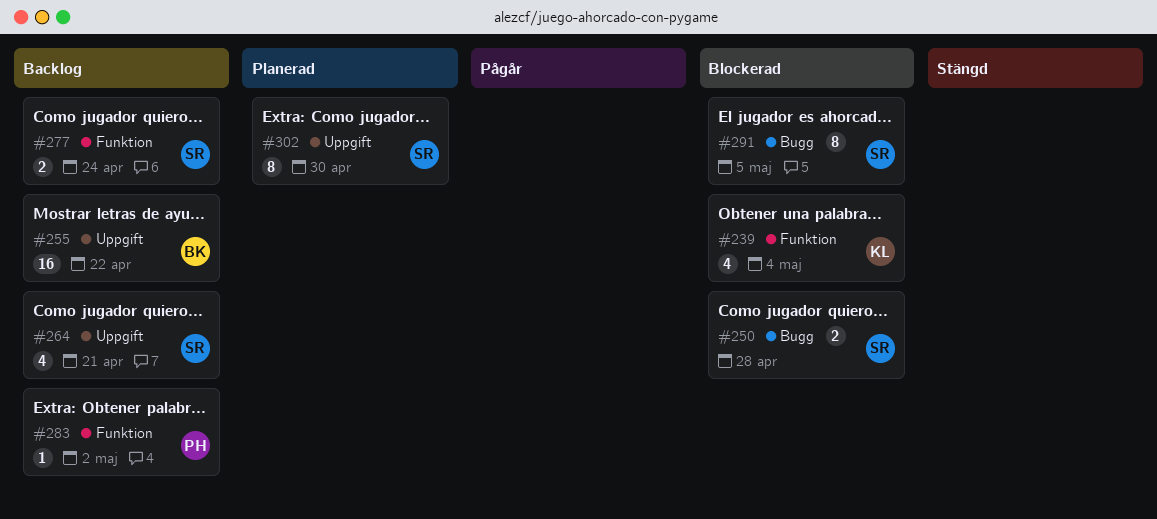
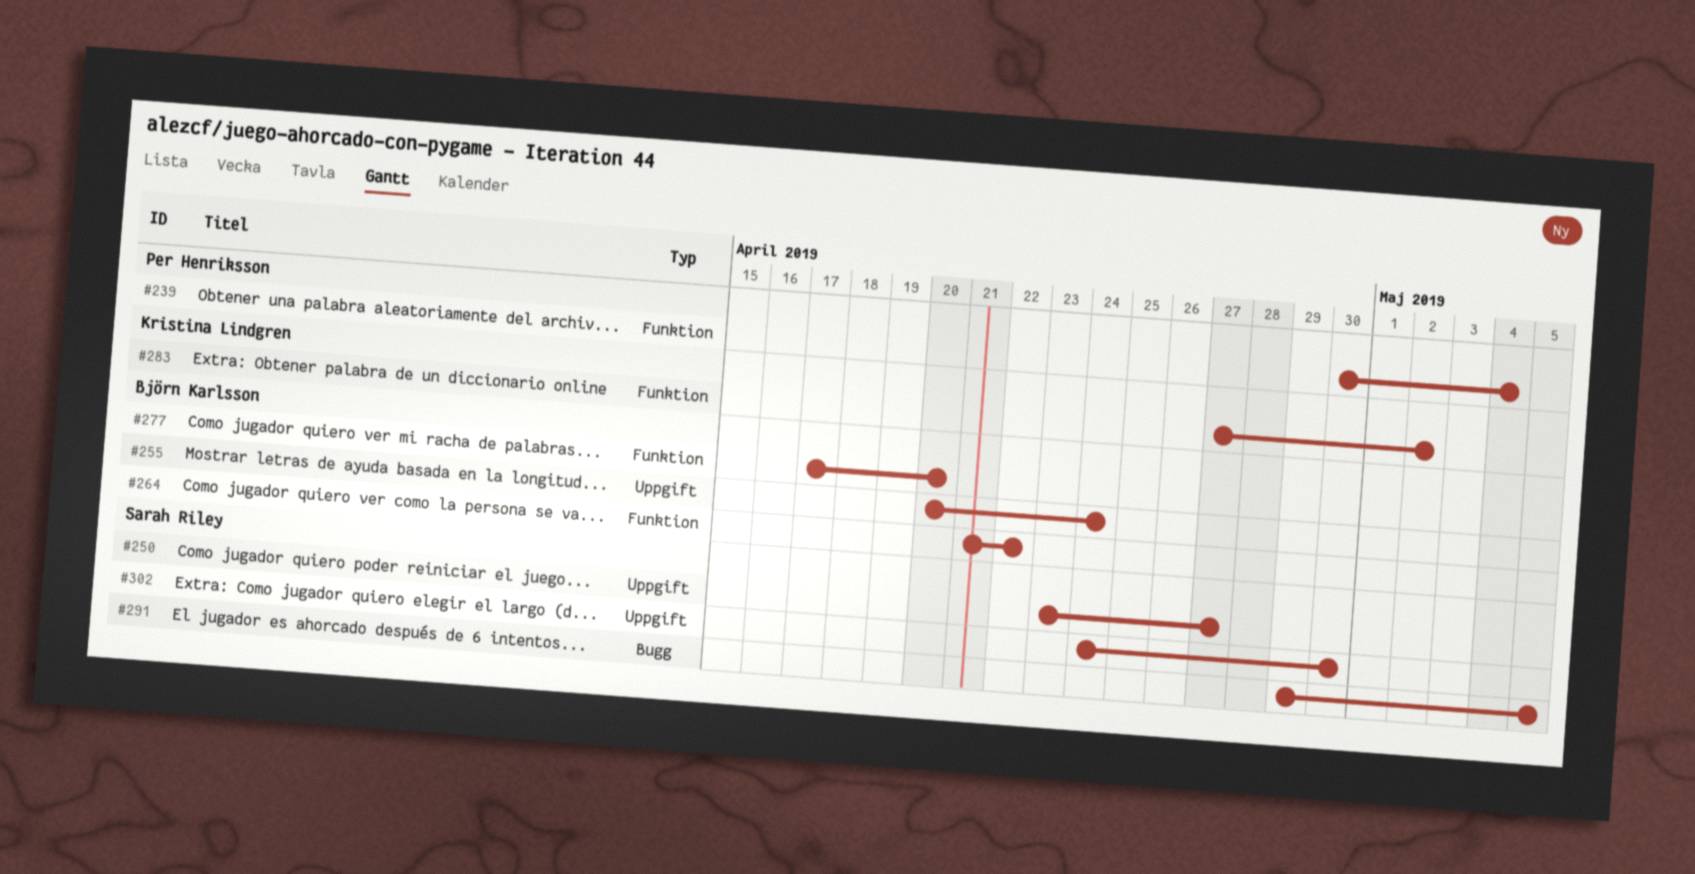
#239, owner: Kristina Lindgren -> Per Henriksson
#250, label: Bugg -> Uppgift
#250, due: Apr 28 -> Apr 27
#255, due: Apr 22 -> Apr 24
#264, owner: Sarah Riley -> Björn Karlsson
#264, label: Uppgift -> Funktion
#264, due: Apr 21 -> Apr 22
#277, owner: Sarah Riley -> Björn Karlsson
#277, due: Apr 24 -> Apr 20
#283, owner: Per Henriksson -> Kristina Lindgren

